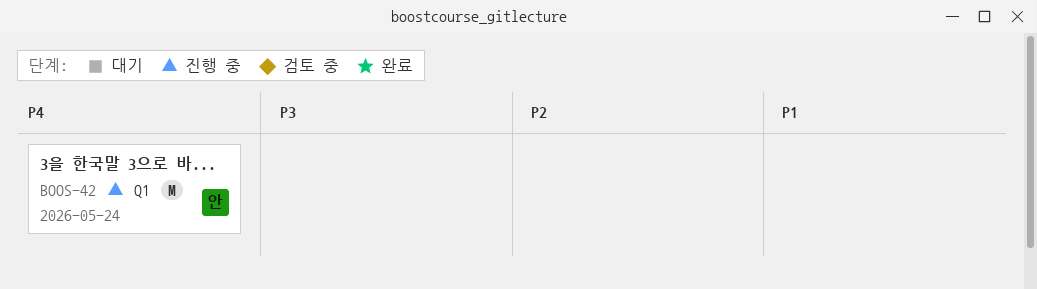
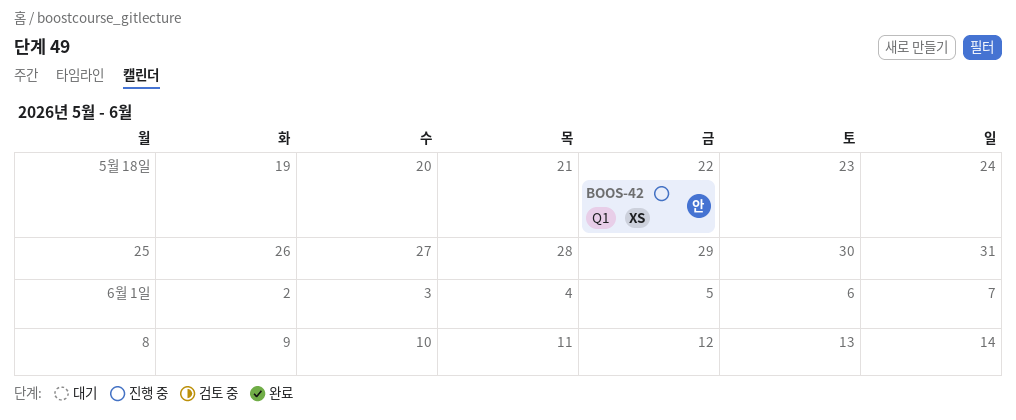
BOOS-42, estimate: M -> XS
BOOS-42, due: May 24 -> May 22

